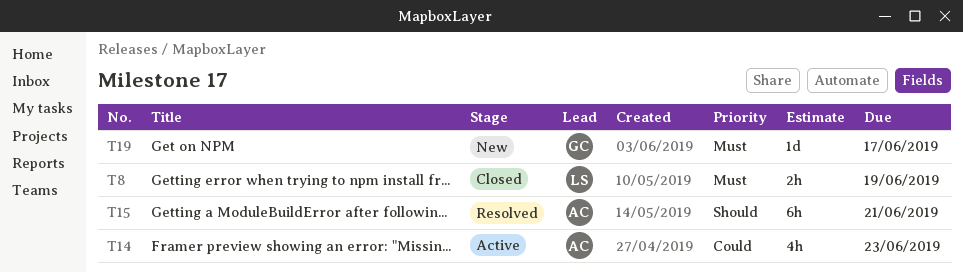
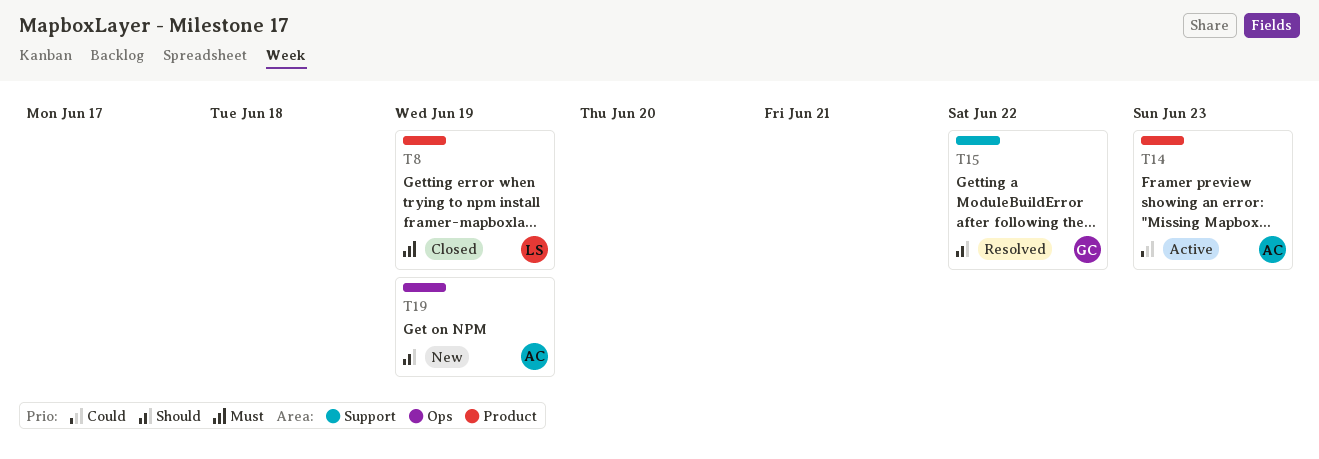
T15, owner: AC -> GC
T15, due: Jun 21 -> Jun 22
T19, owner: GC -> AC
T19, priority: Must -> Should
T19, due: Jun 17 -> Jun 19

